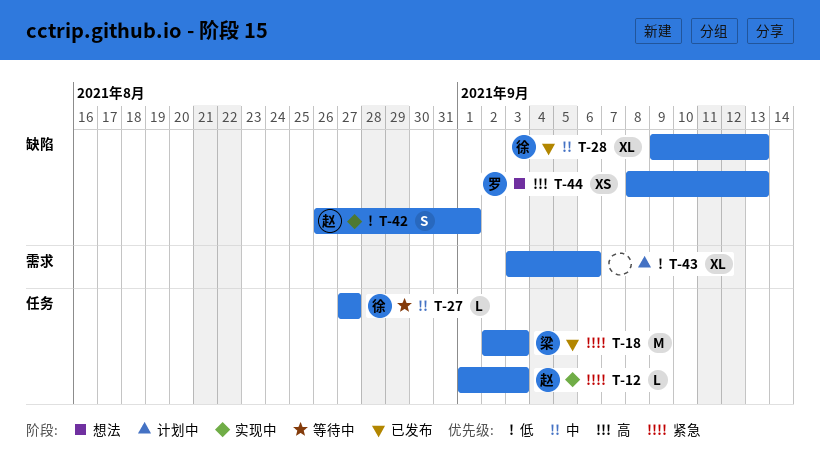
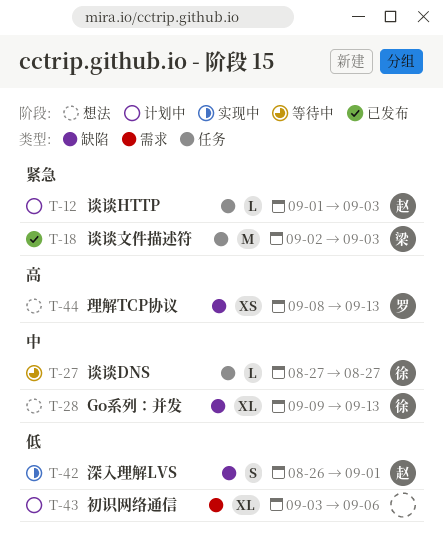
T-12, status: 实现中 -> 计划中
T-28, status: 已发布 -> 想法

